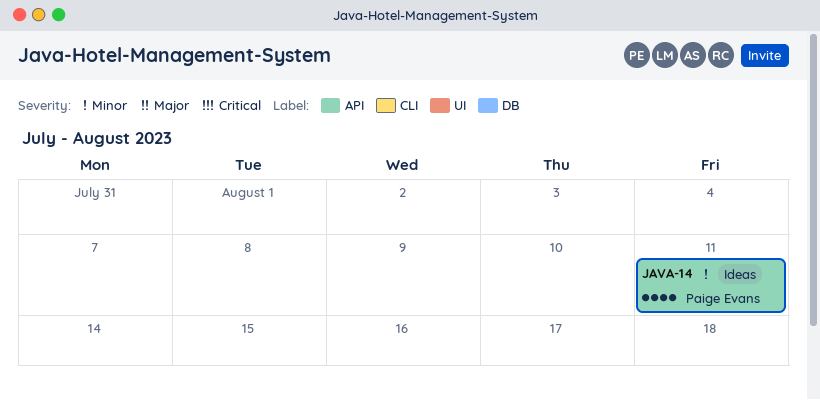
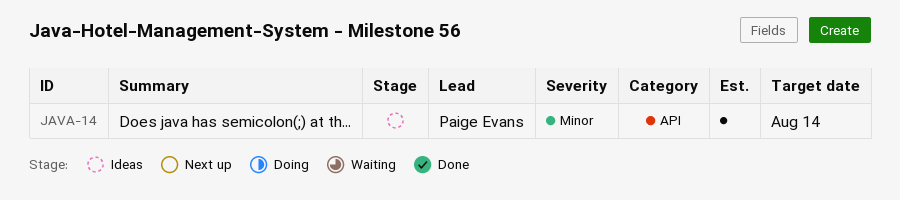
JAVA-14, estimate: 4 -> 1
JAVA-14, due: Aug 11 -> Aug 14

